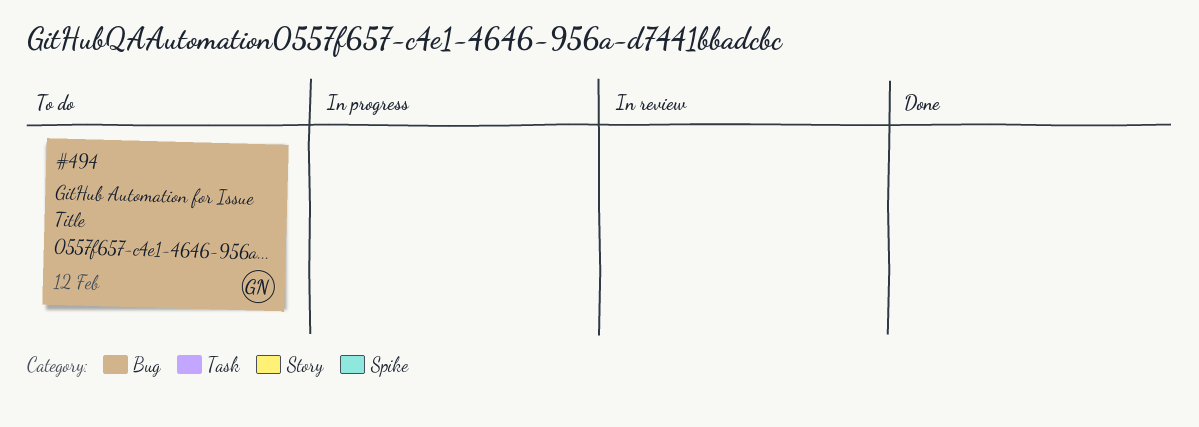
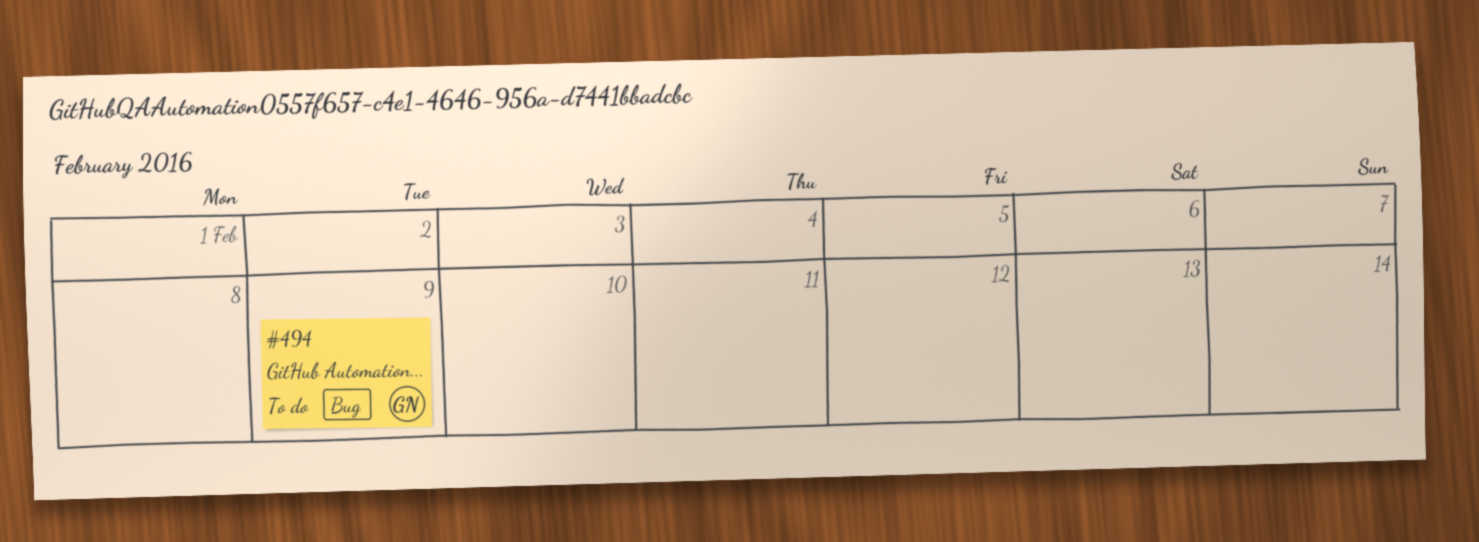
#494, due: Feb 12 -> Feb 9

